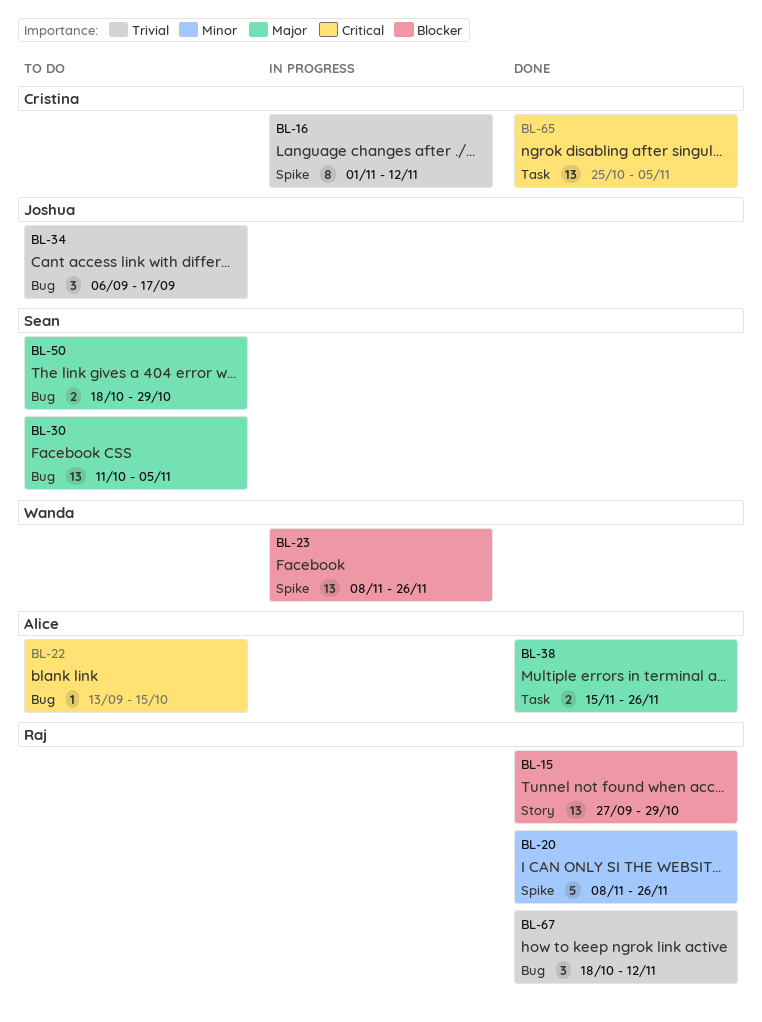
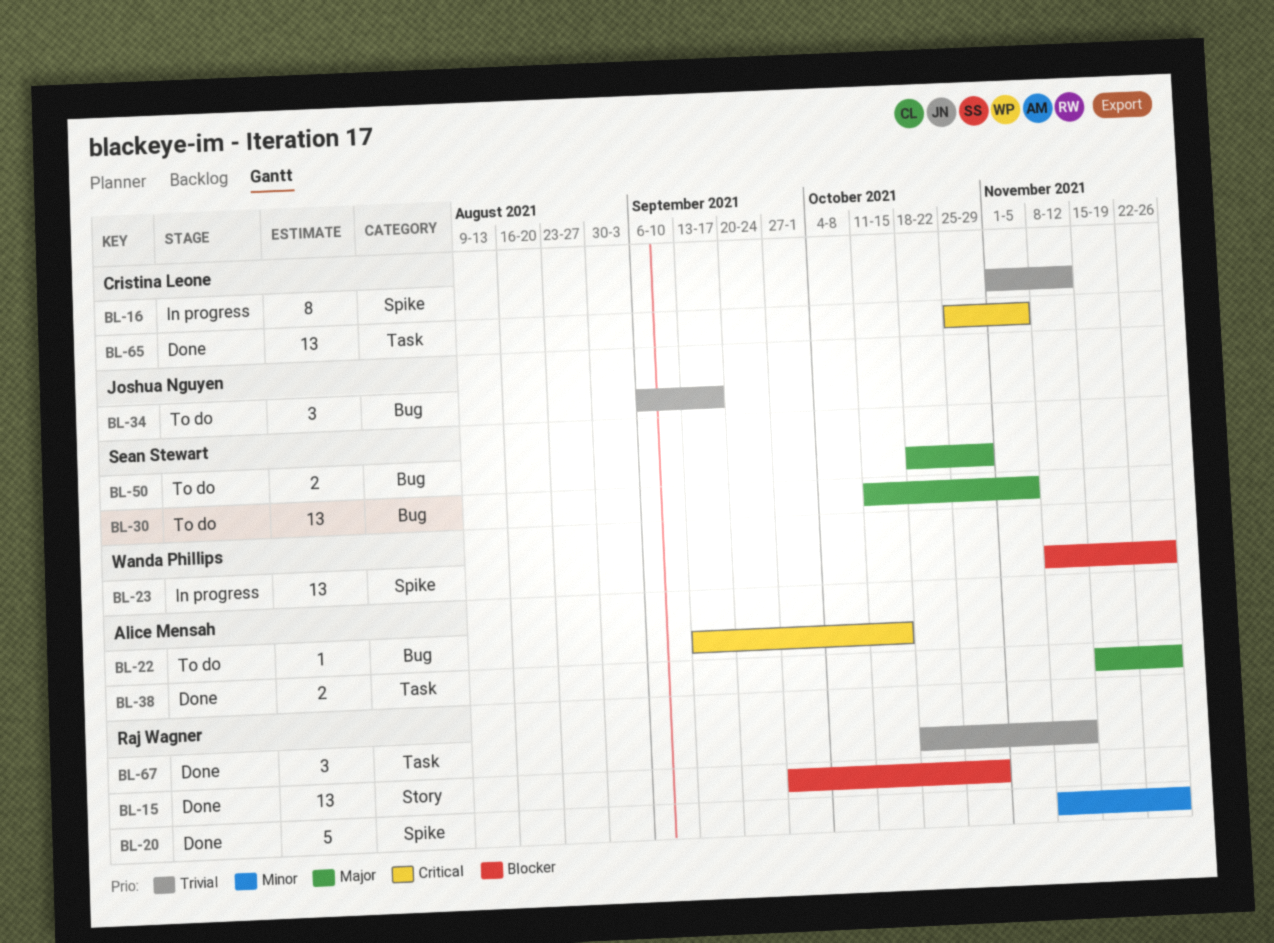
BL-67, label: Bug -> Task

